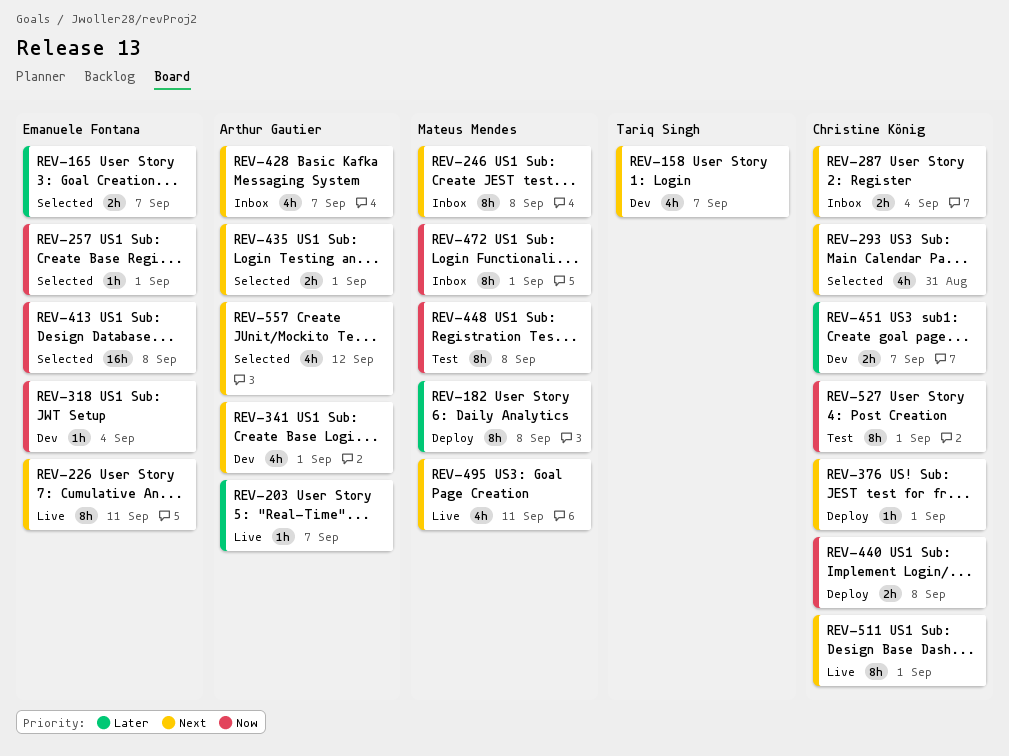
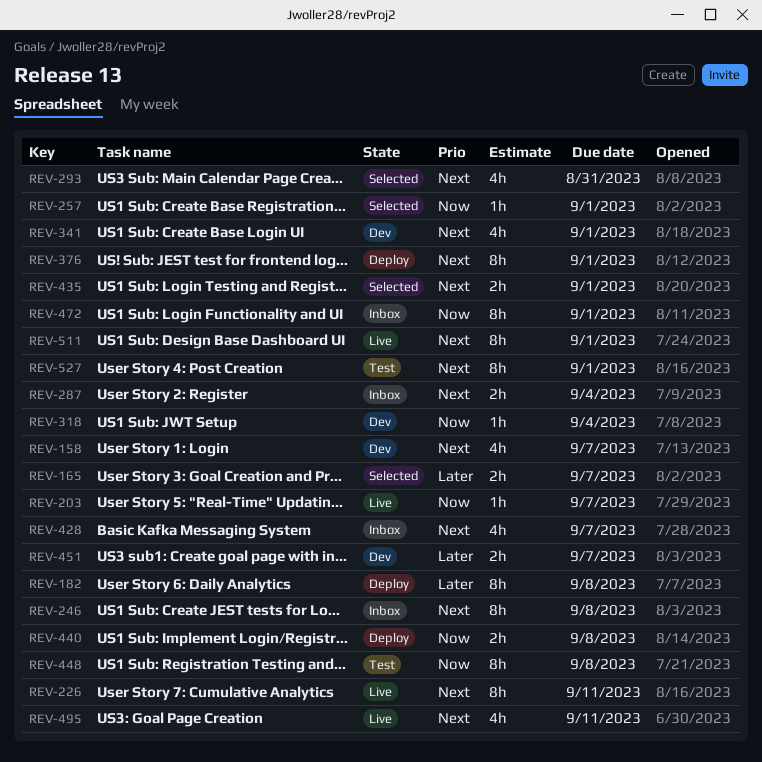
REV-203, priority: Later -> Now
REV-376, estimate: 1h -> 8h
REV-413: present -> none
REV-527, priority: Now -> Next
REV-557: present -> none

